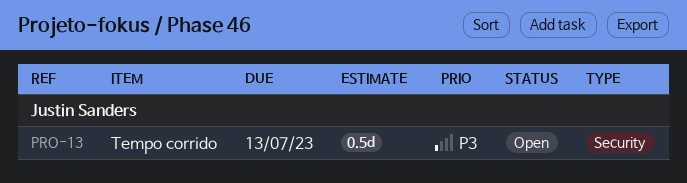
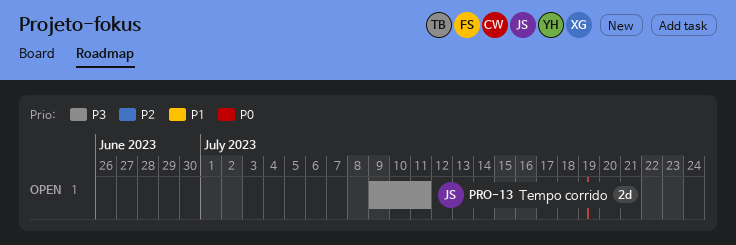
PRO-13, estimate: 0.5d -> 2d
PRO-13, due: Jul 13 -> Jul 11

